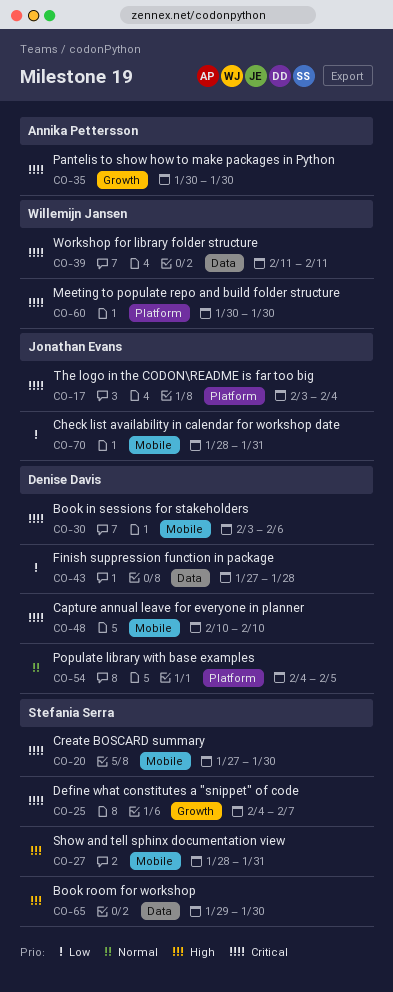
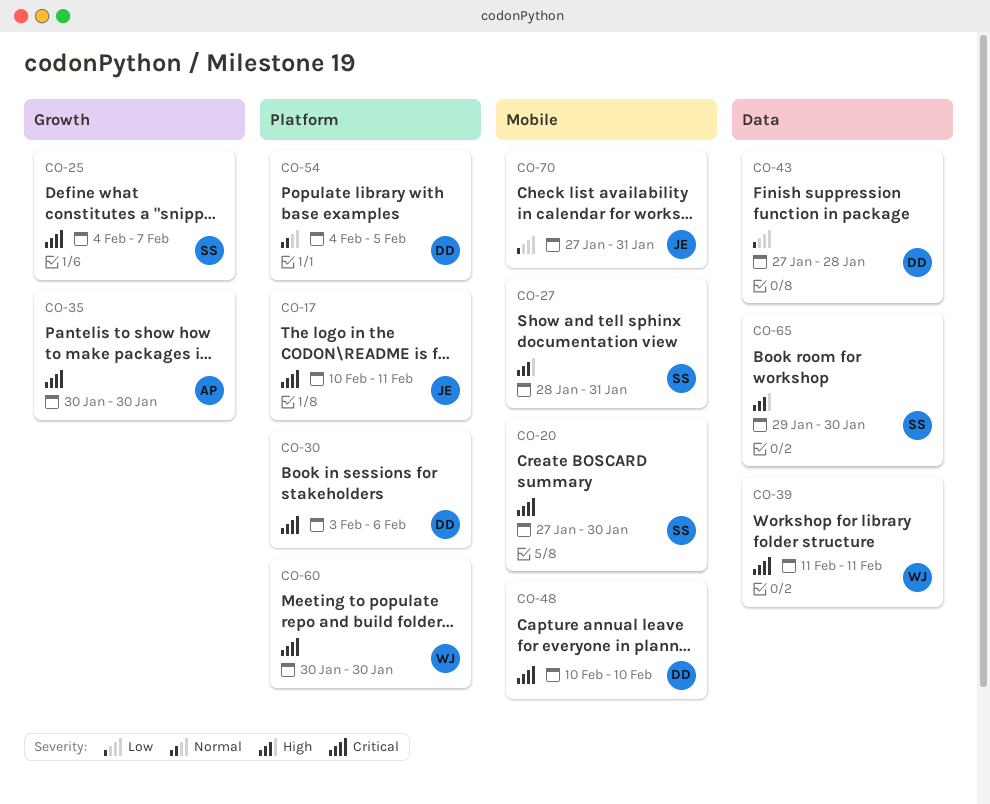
CO-17, start: Feb 3 -> Feb 10
CO-17, due: Feb 4 -> Feb 11
CO-30, label: Mobile -> Platform
CO-70, start: Jan 28 -> Jan 27

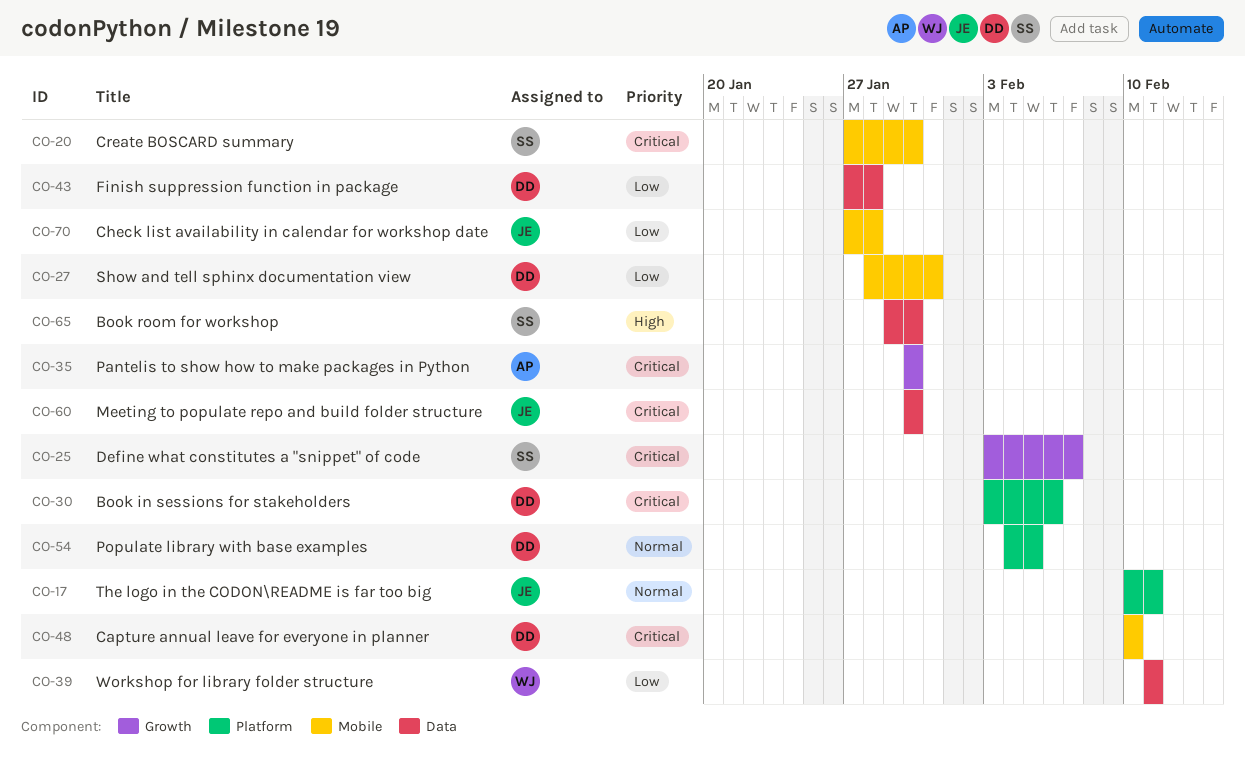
CO-17, priority: Critical -> Normal
CO-25, start: Feb 4 -> Feb 3
CO-27, owner: SS -> DD
CO-27, priority: High -> Low
CO-39, priority: Critical -> Low
CO-60, owner: WJ -> JE
CO-60, label: Platform -> Data
CO-70, due: Jan 31 -> Jan 28

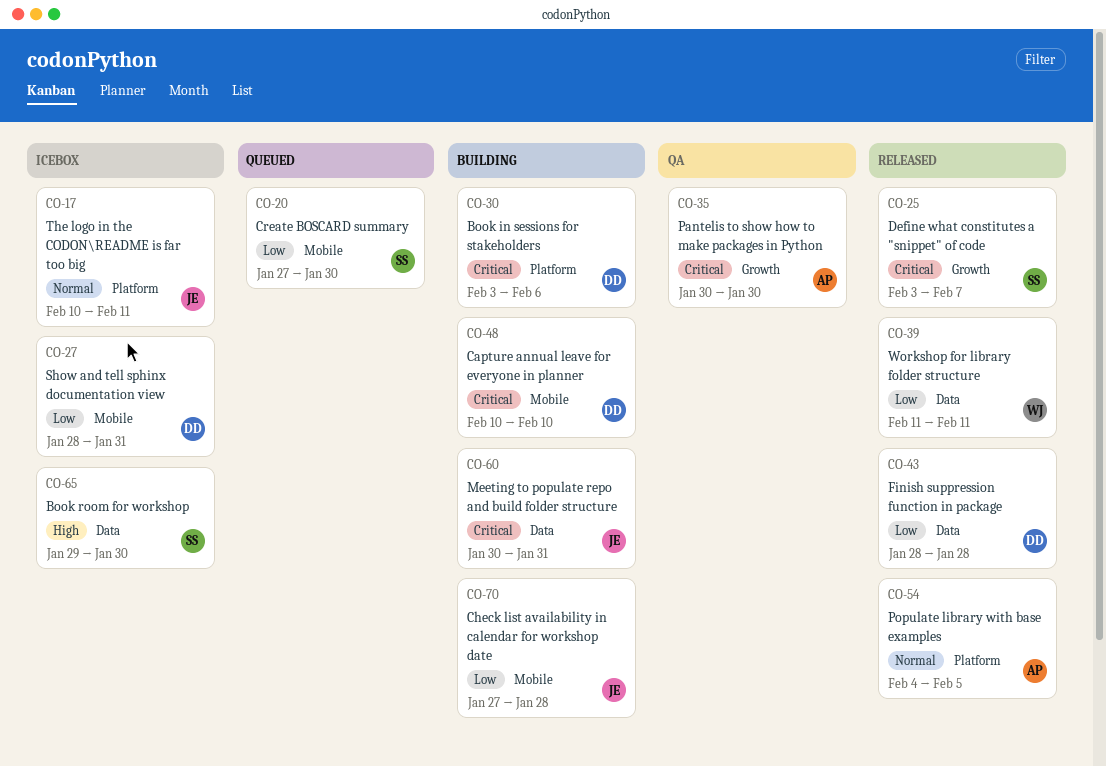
CO-20, priority: Critical -> Low
CO-43, start: Jan 27 -> Jan 28
CO-54, owner: DD -> AP
CO-60, due: Jan 30 -> Jan 31

